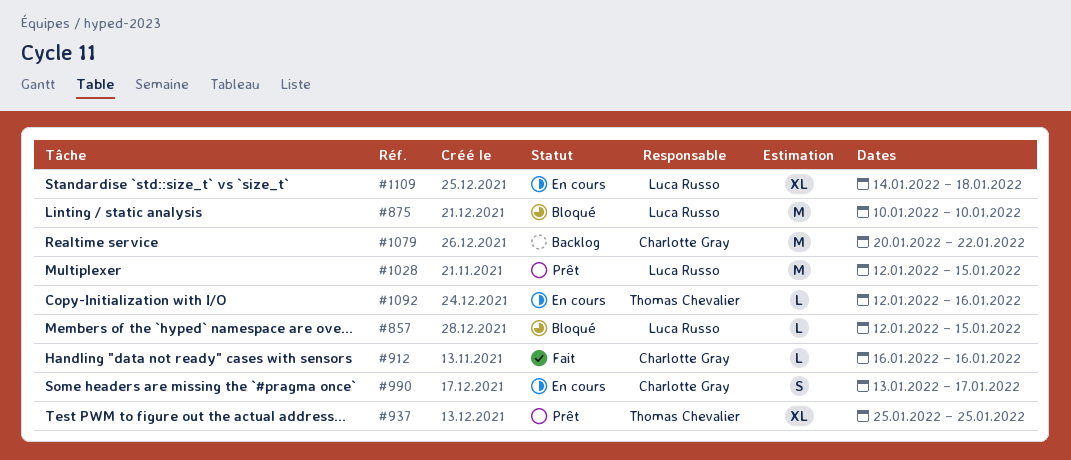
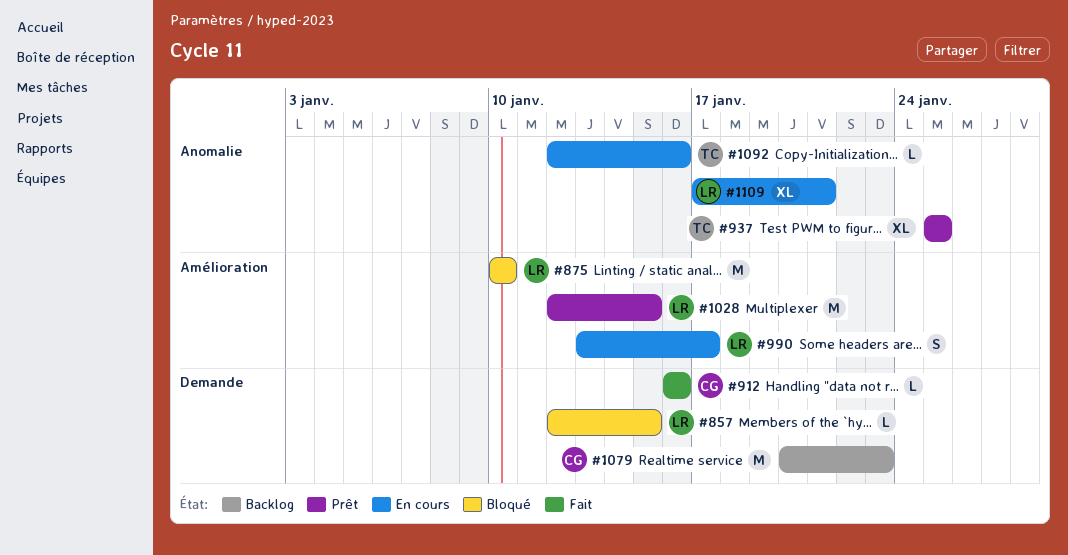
#990, owner: Charlotte Gray -> Luca Russo
#1079, due: Jan 22 -> Jan 23
#1109, start: Jan 14 -> Jan 17
#1109, due: Jan 18 -> Jan 21

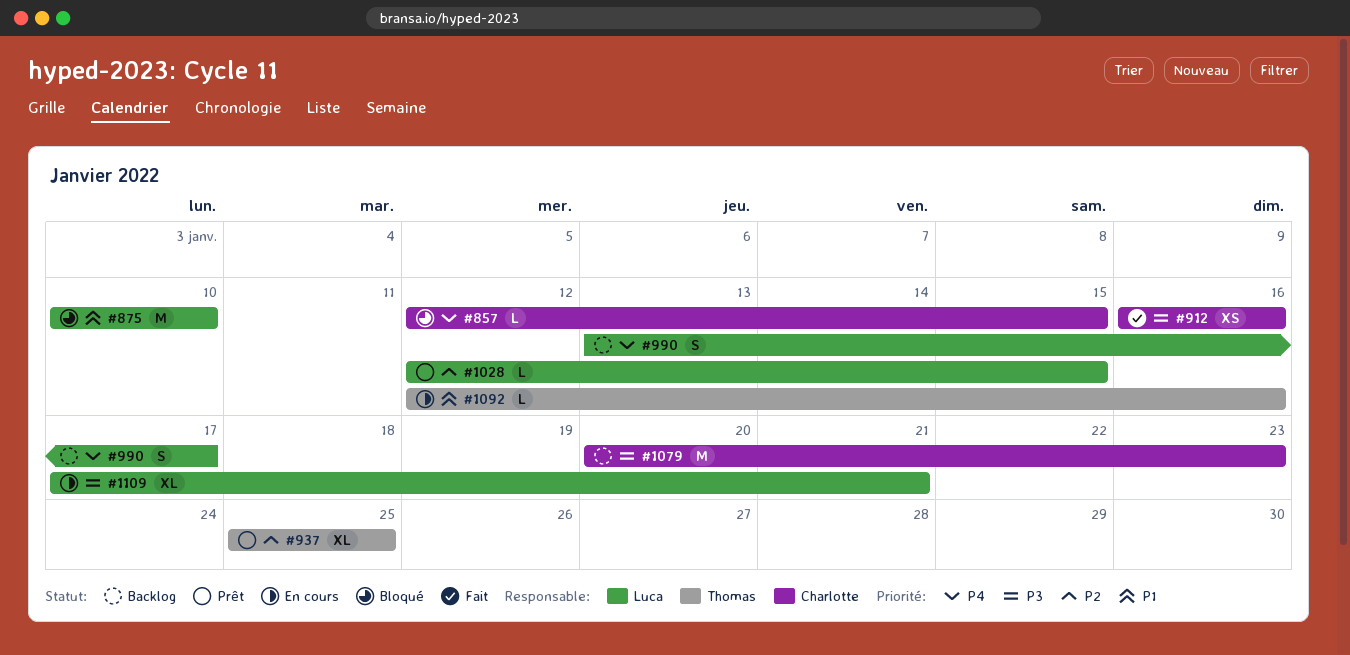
#857, owner: Luca -> Charlotte
#912, estimate: L -> XS
#990, status: En cours -> Backlog
#1028, estimate: M -> L

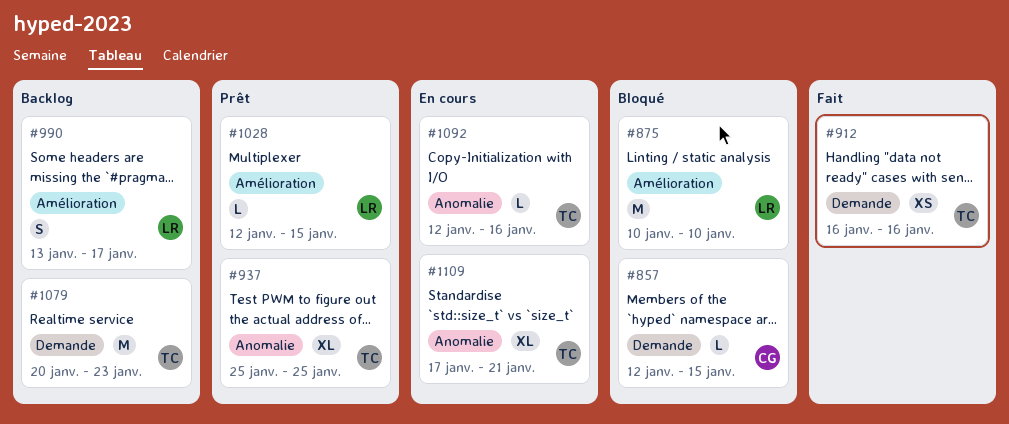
#912, owner: Charlotte -> Thomas
#1079, owner: Charlotte -> Thomas
#1109, owner: Luca -> Thomas

